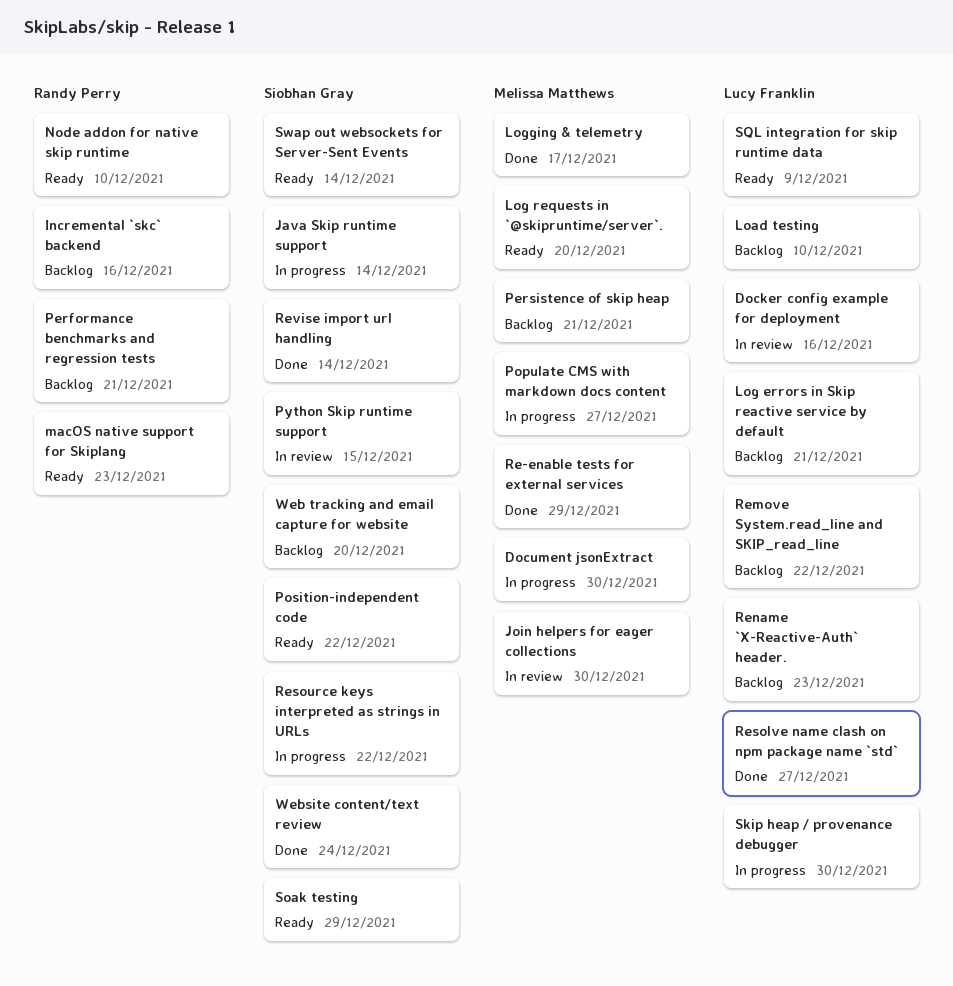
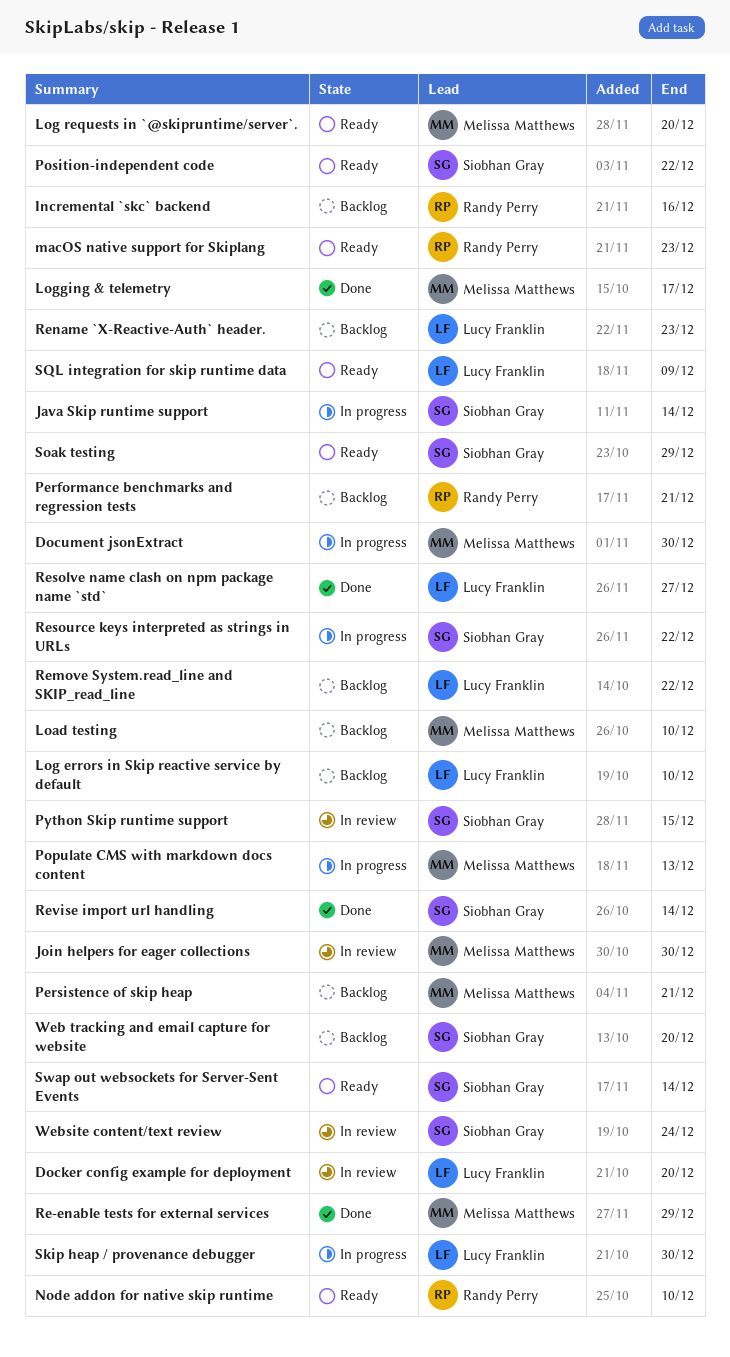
Docker config example for deployment, due: Dec 16 -> Dec 20
Load testing, owner: Lucy Franklin -> Melissa Matthews
Log errors in Skip reactive service by default, due: Dec 21 -> Dec 10
Populate CMS with markdown docs content, due: Dec 27 -> Dec 13
Website content/text review, status: Done -> In review

